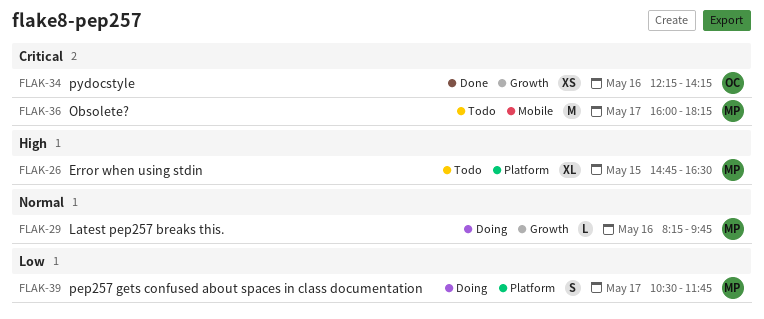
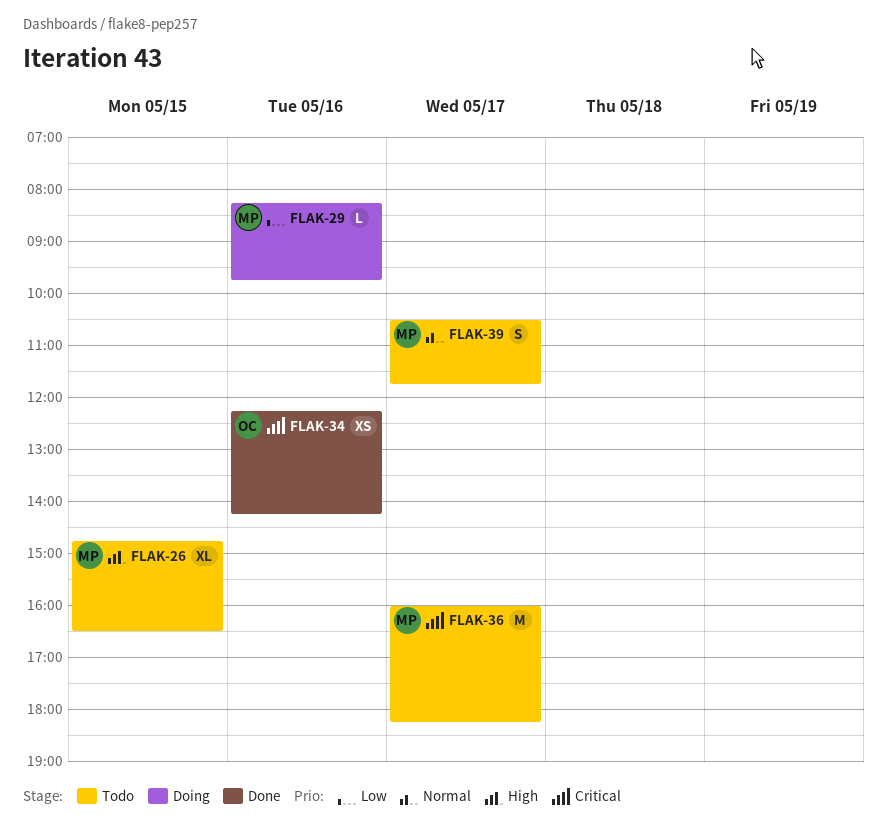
FLAK-29, priority: Normal -> Low
FLAK-39, status: Doing -> Todo
FLAK-39, priority: Low -> Normal

